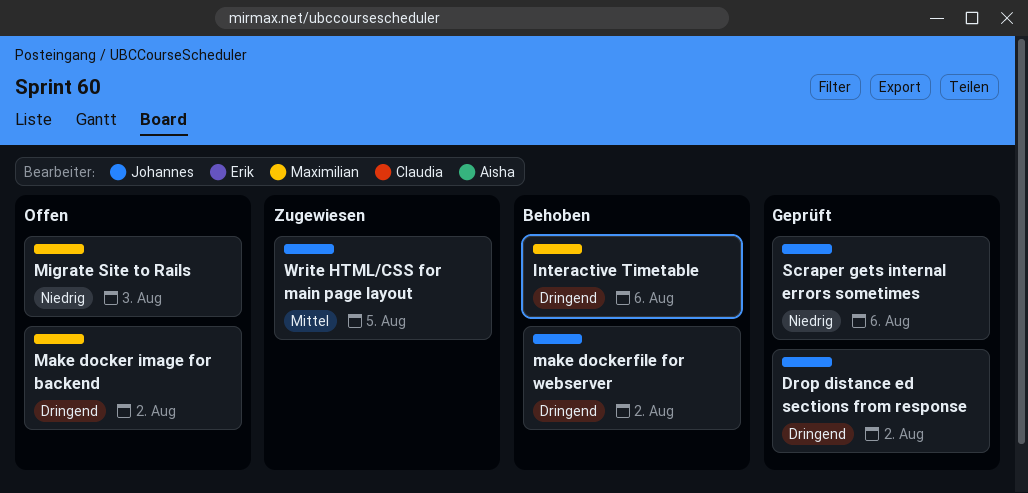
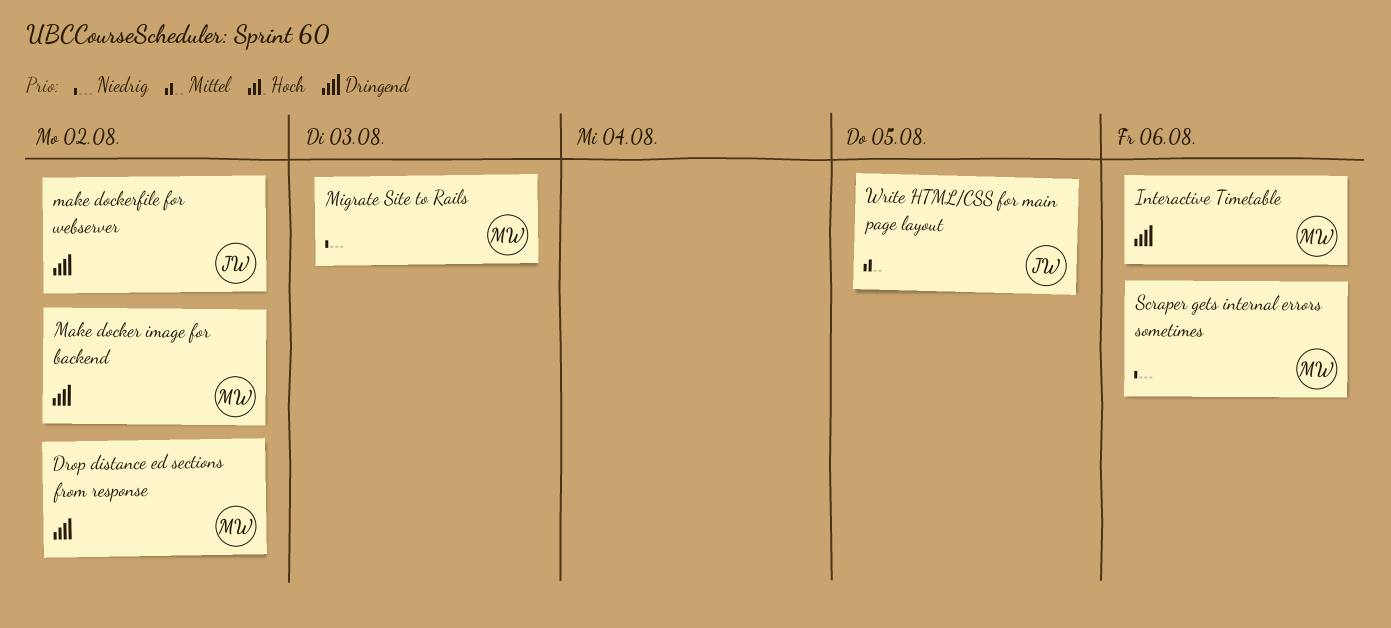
Drop distance ed sections from response, owner: Johannes -> Maximilian
Scraper gets internal errors sometimes, owner: Johannes -> Maximilian

